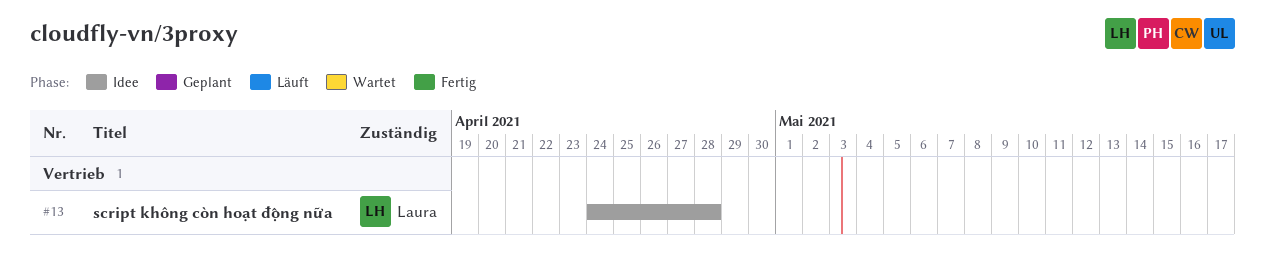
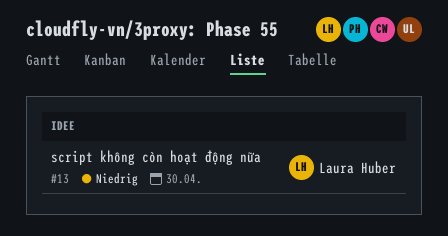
#13, due: Apr 28 -> Apr 30

